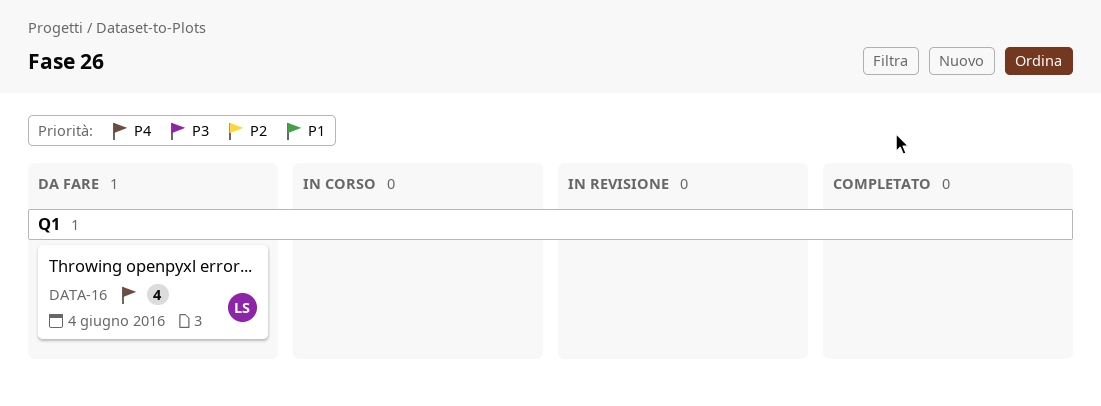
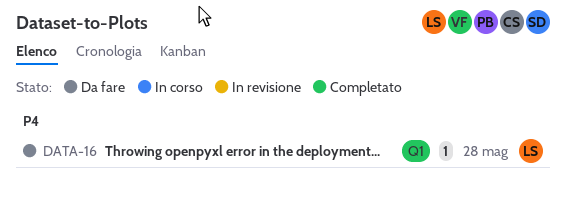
DATA-16, estimate: 4 -> 1
DATA-16, due: Jun 4 -> May 28

